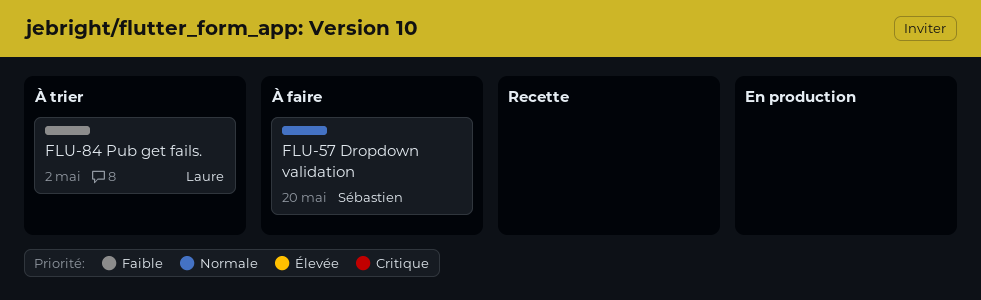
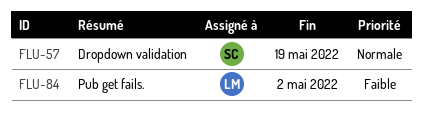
FLU-57, due: May 20 -> May 19

